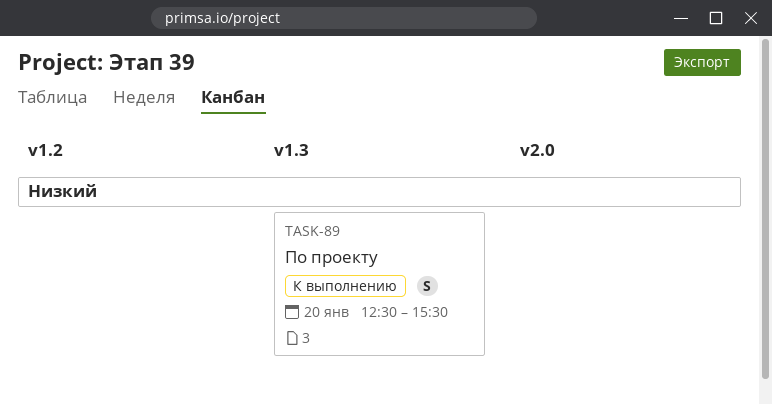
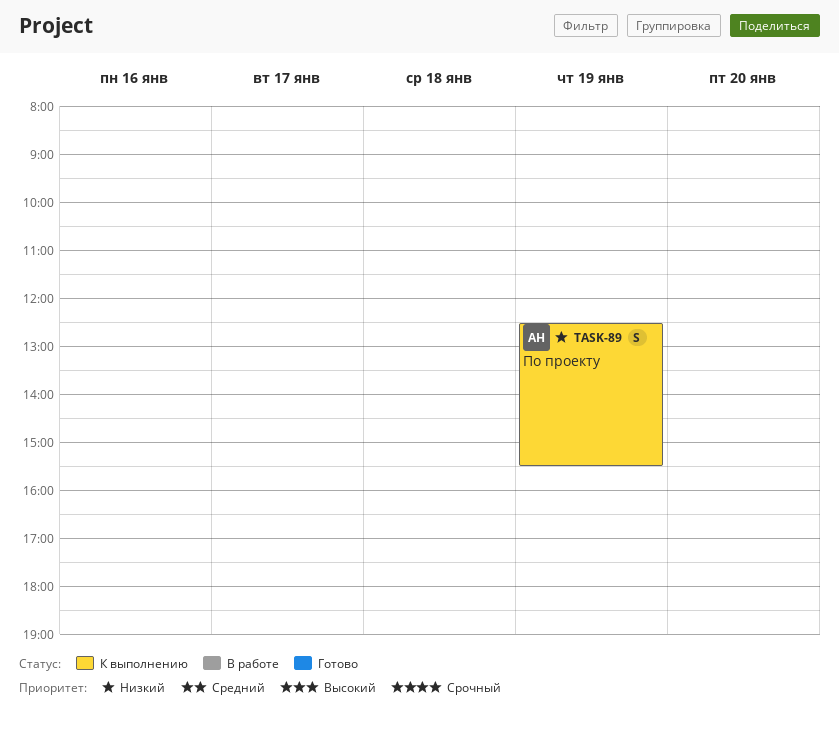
TASK-89, day: Jan 20 -> Jan 19

